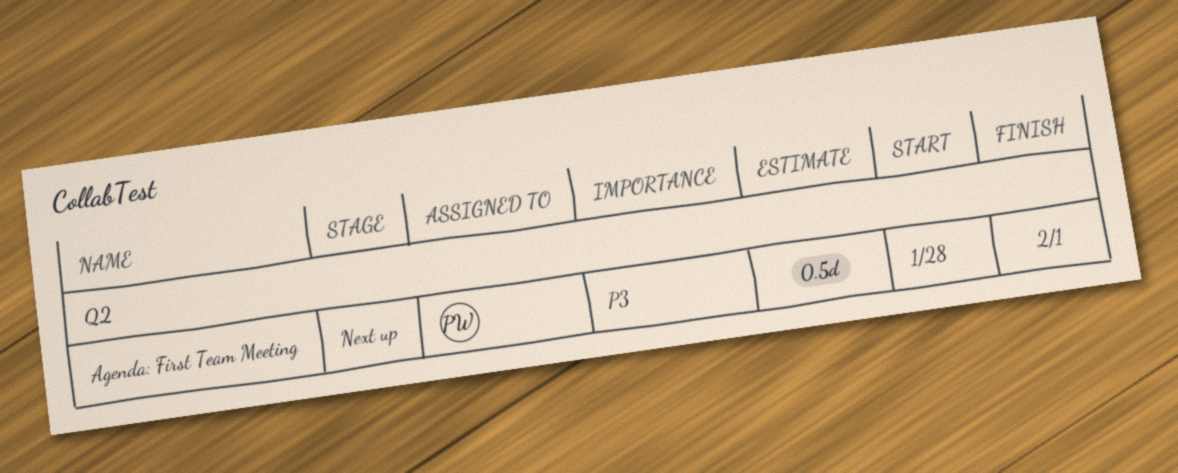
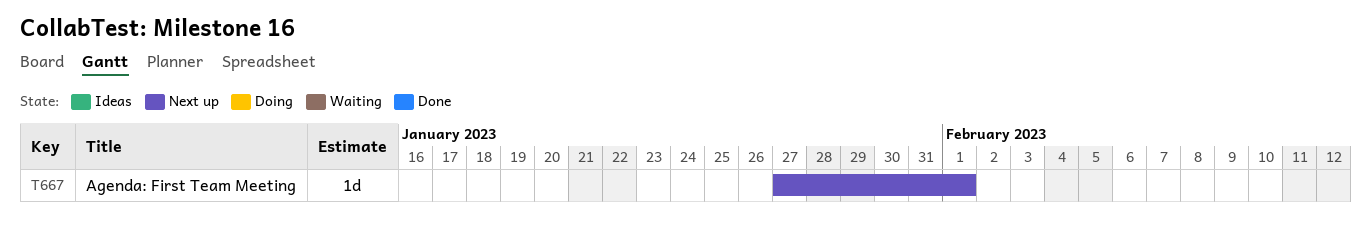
Agenda: First Team Meeting, estimate: 0.5d -> 1d
Agenda: First Team Meeting, start: Jan 28 -> Jan 27

